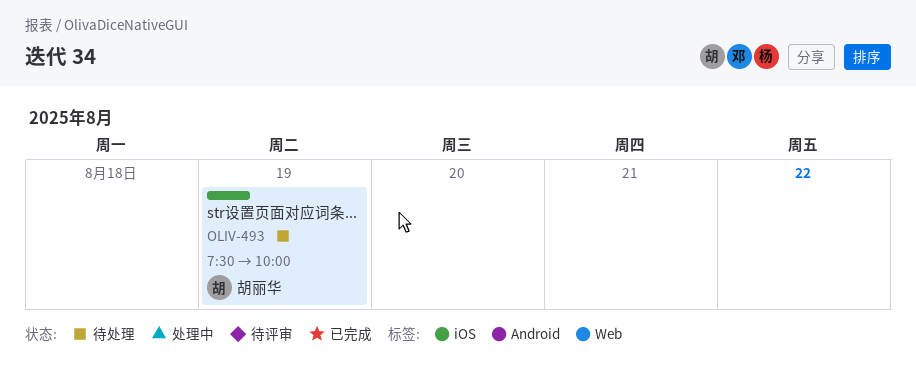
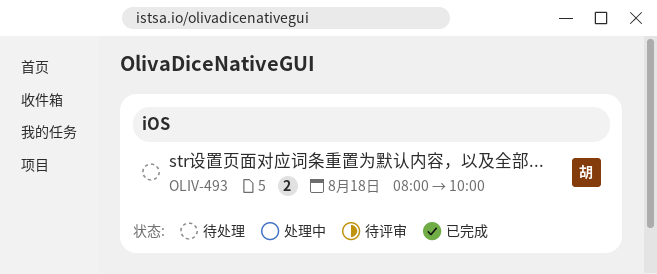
OLIV-493, day: Aug 19 -> Aug 18
OLIV-493, begins: 07:30 -> 08:00

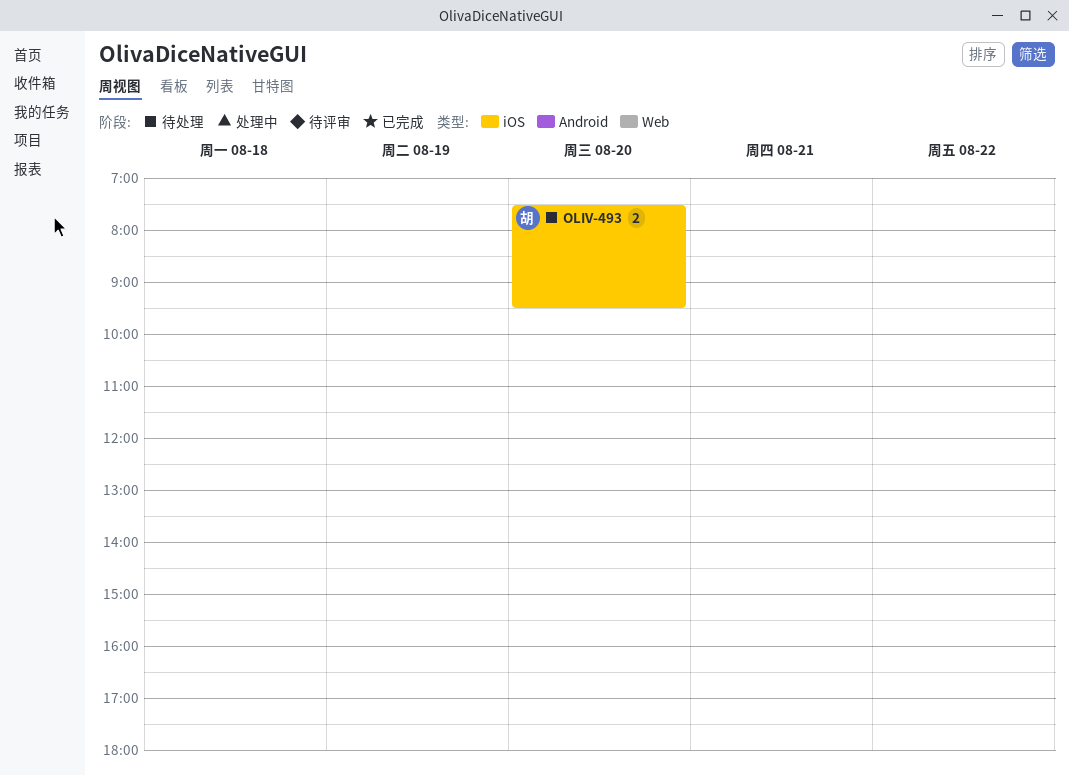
OLIV-493, day: Aug 18 -> Aug 20
OLIV-493, begins: 08:00 -> 07:30
OLIV-493, ends: 10:00 -> 09:30

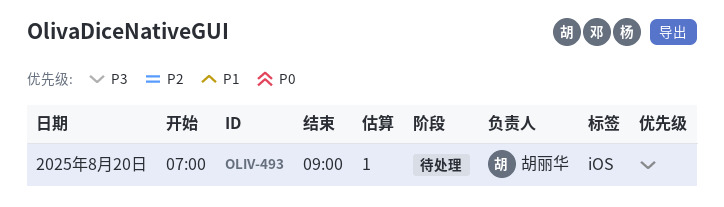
OLIV-493, estimate: 2 -> 1
OLIV-493, begins: 07:30 -> 07:00
OLIV-493, ends: 09:30 -> 09:00

